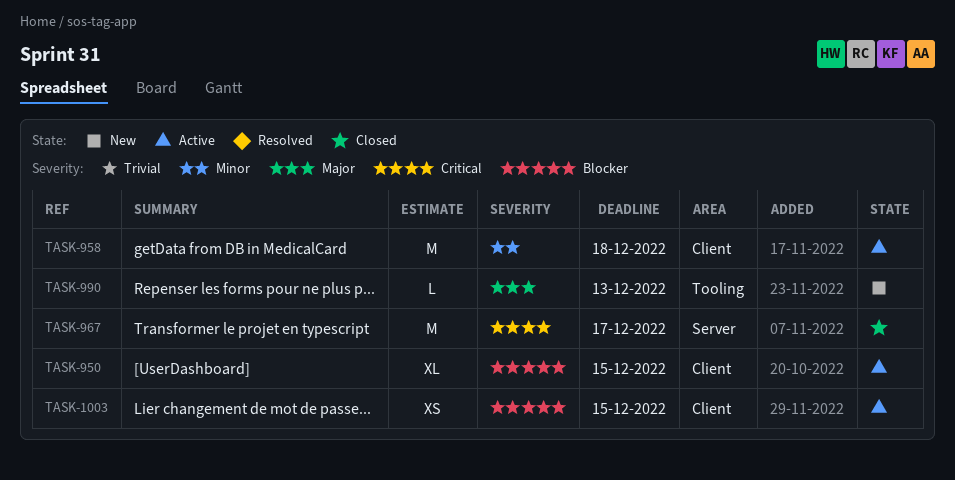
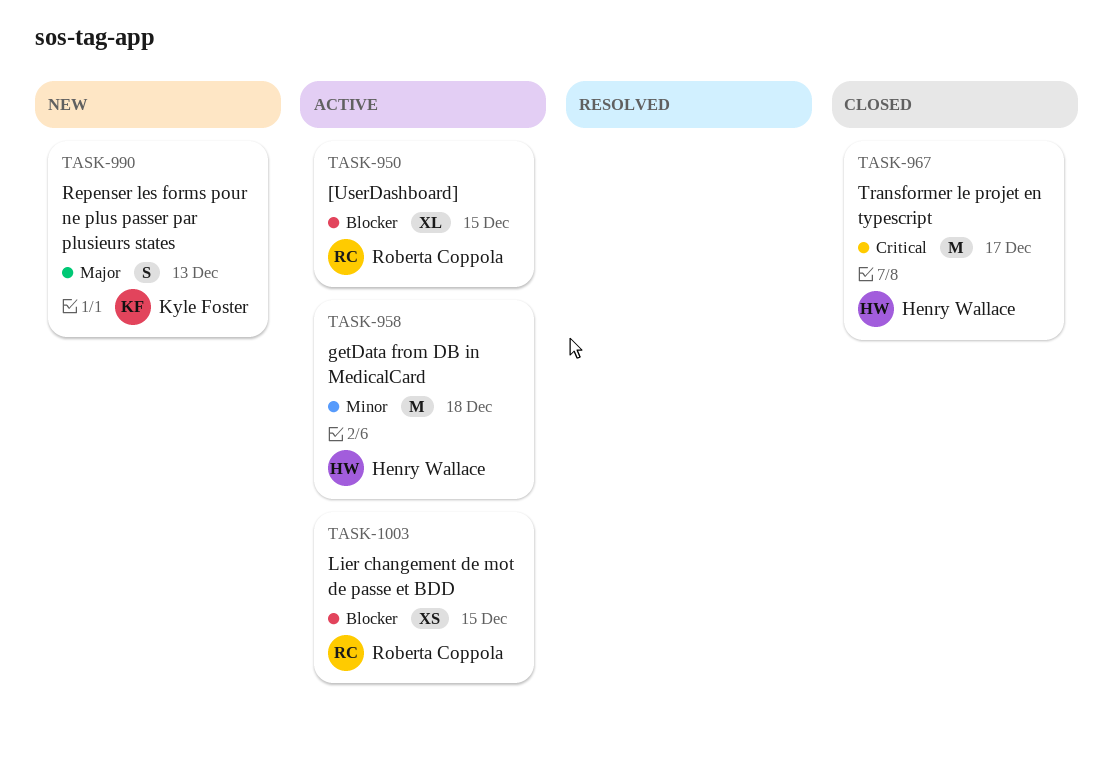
TASK-990, estimate: L -> S

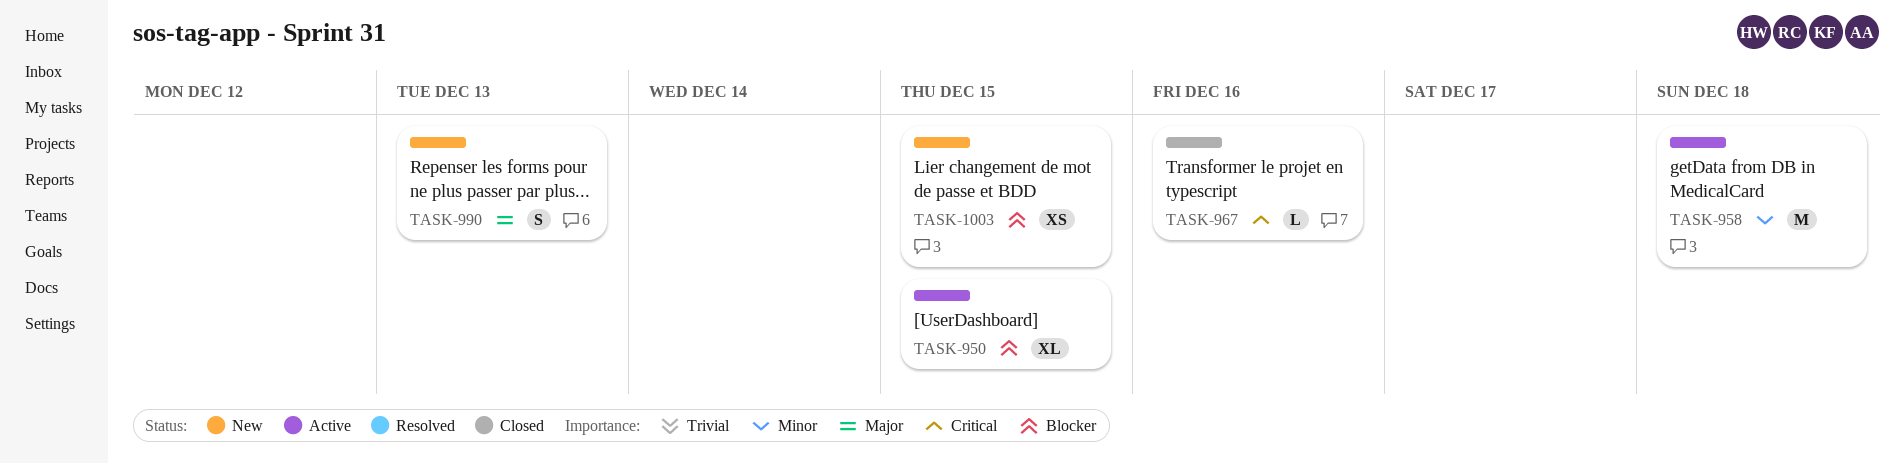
TASK-967, estimate: M -> L
TASK-967, due: Dec 17 -> Dec 16
TASK-1003, status: Active -> New

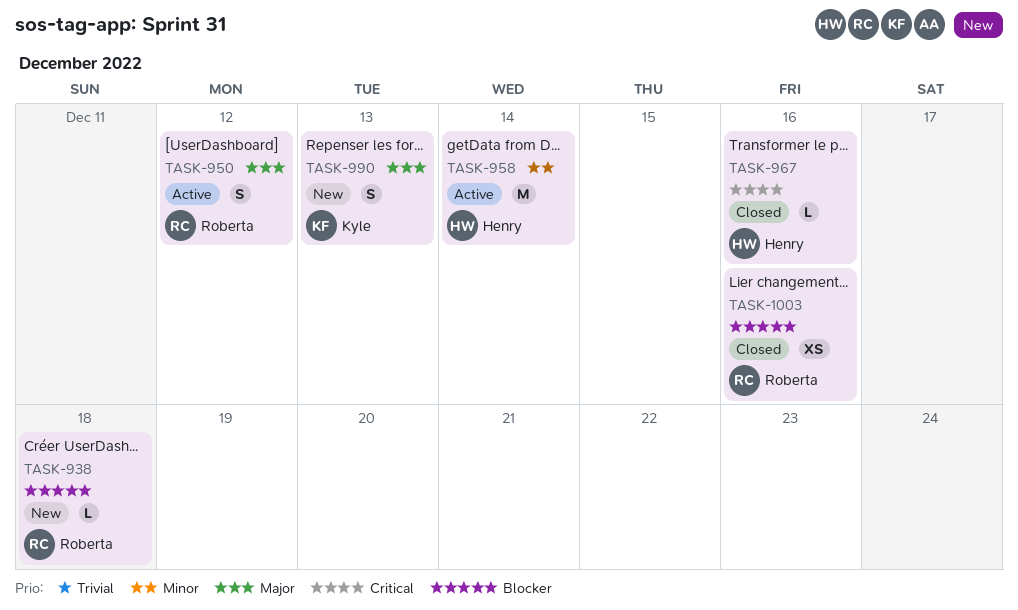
TASK-938: none -> present
TASK-950, priority: Blocker -> Major
TASK-950, estimate: XL -> S
TASK-950, due: Dec 15 -> Dec 12
TASK-958, due: Dec 18 -> Dec 14
TASK-1003, status: New -> Closed
TASK-1003, due: Dec 15 -> Dec 16

